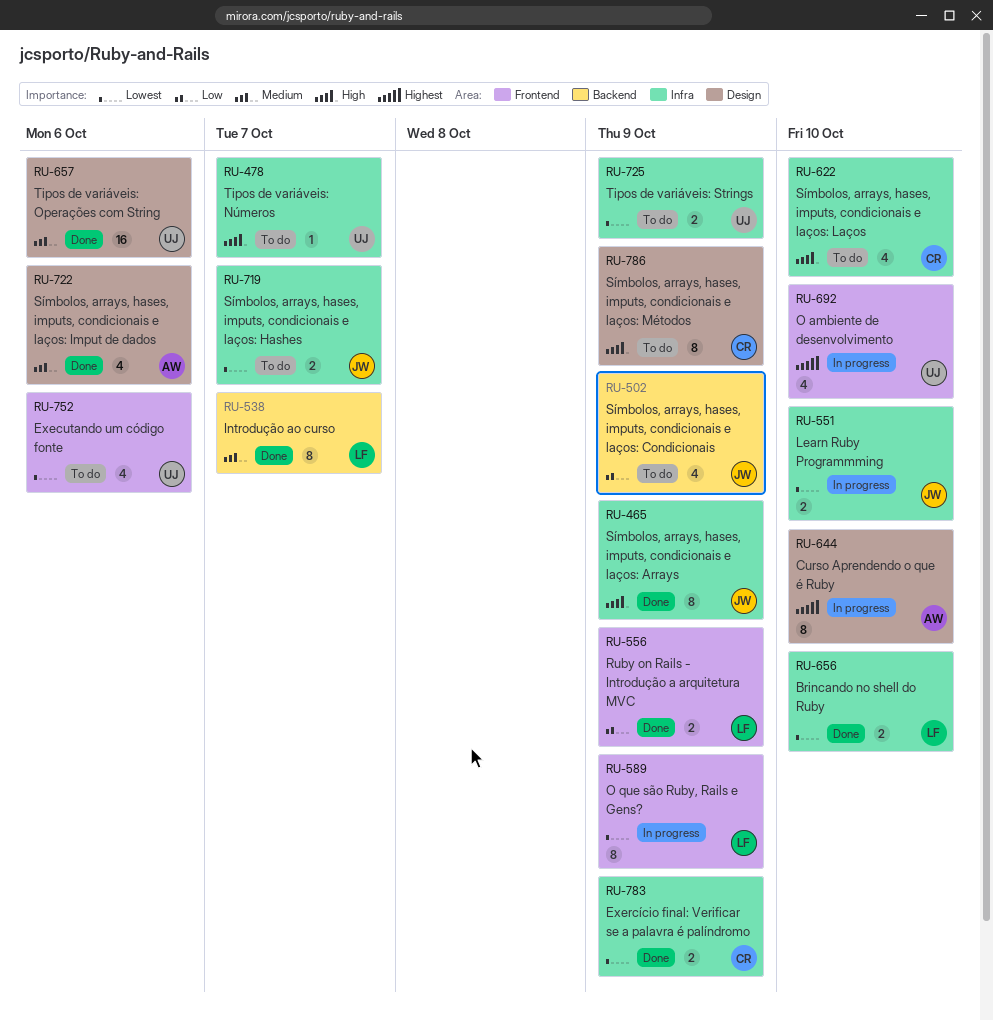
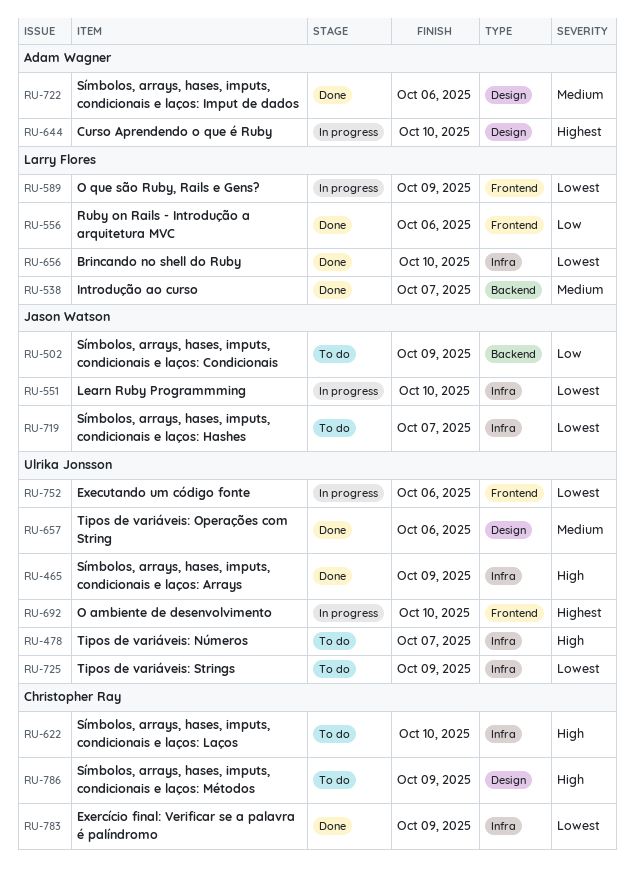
RU-465, owner: Jason Watson -> Ulrika Jonsson
RU-556, due: Oct 9 -> Oct 6
RU-752, status: To do -> In progress

